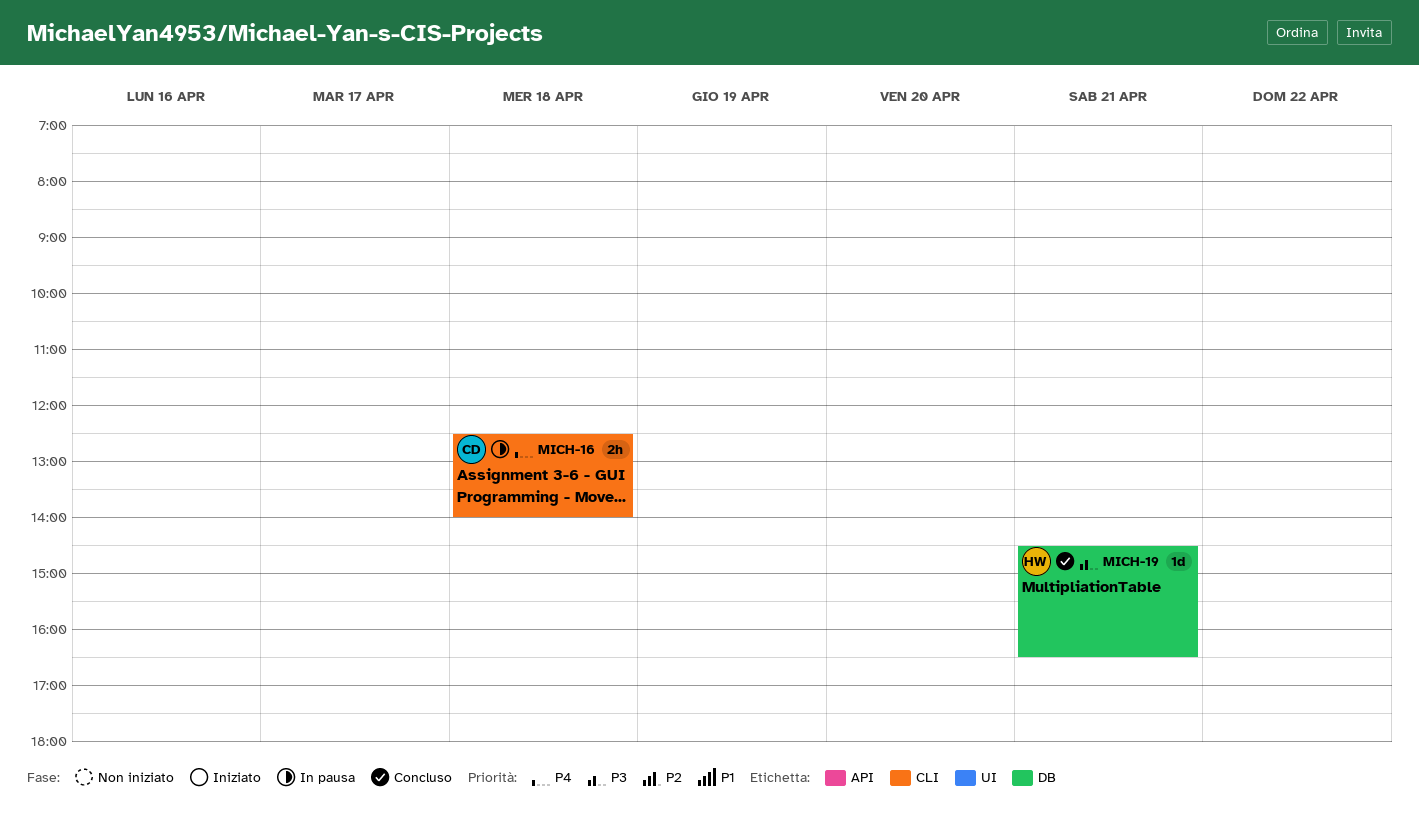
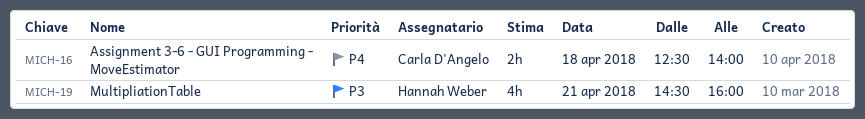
MICH-19, estimate: 1d -> 4h
MICH-19, ends: 16:30 -> 16:00

